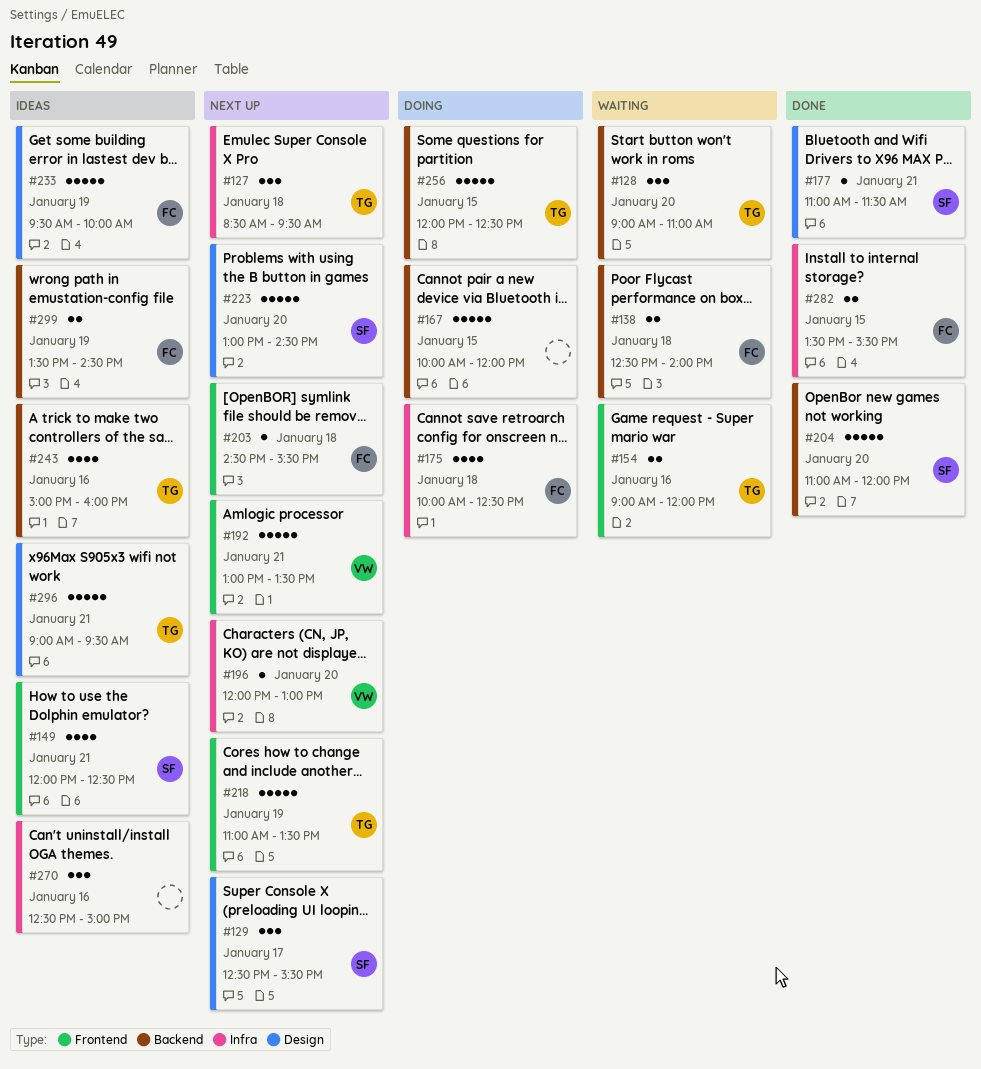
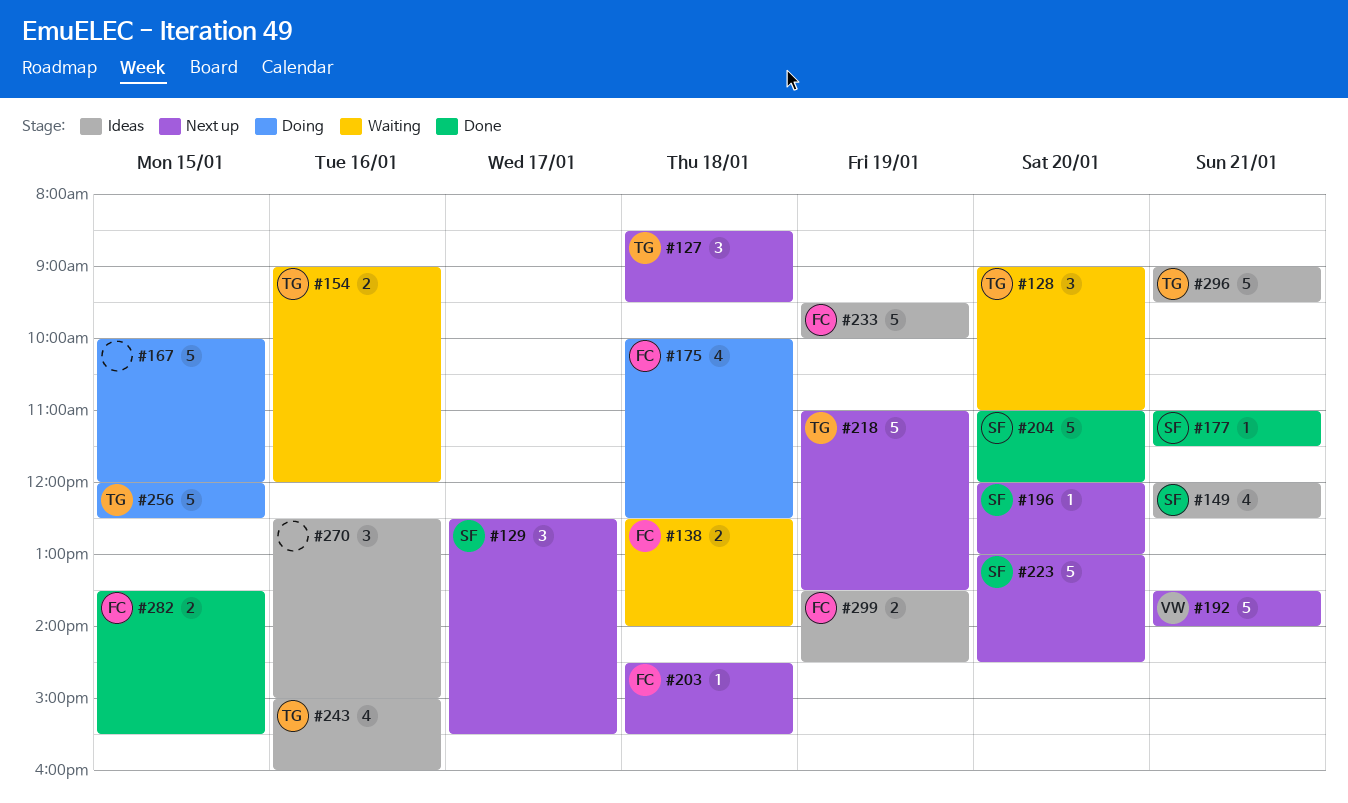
#192, begins: 13:00 -> 13:30
#192, ends: 13:30 -> 14:00
#196, owner: VW -> SF

